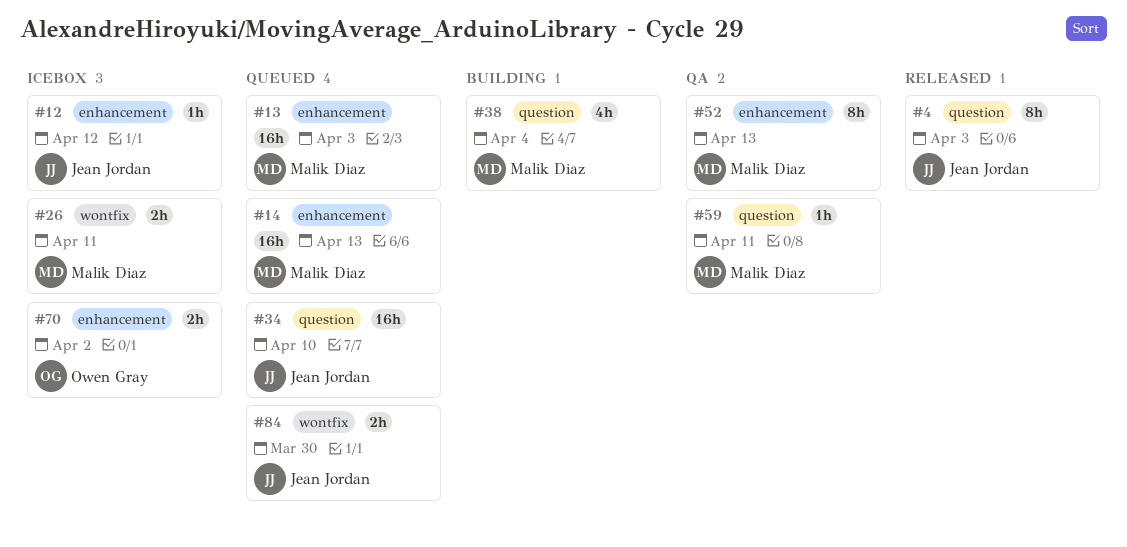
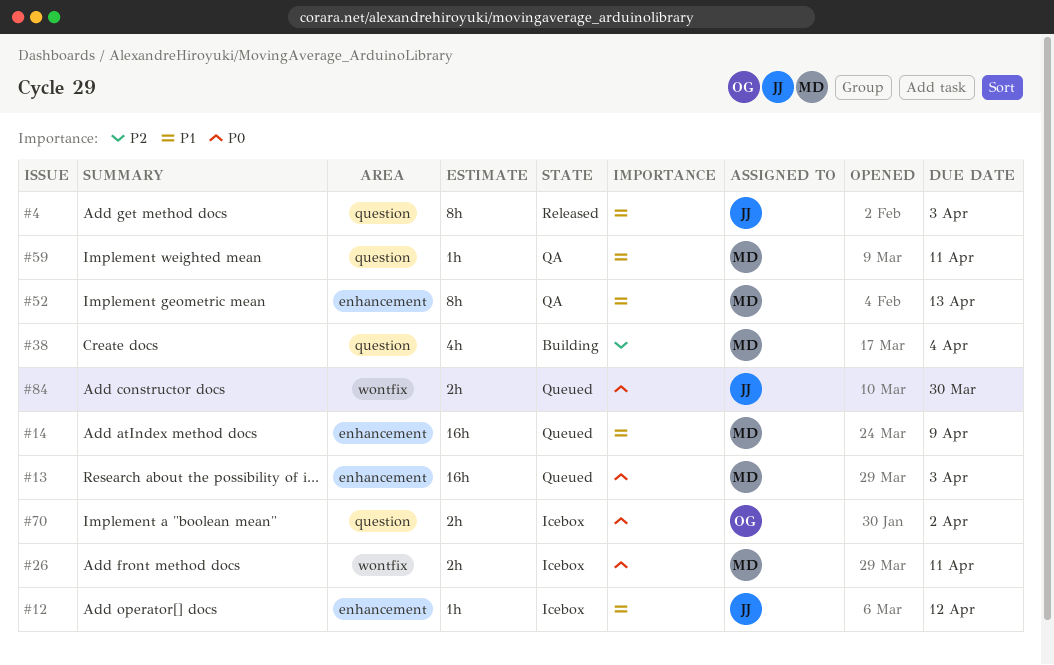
#14, due: Apr 13 -> Apr 9
#34: present -> none
#70, label: enhancement -> question

